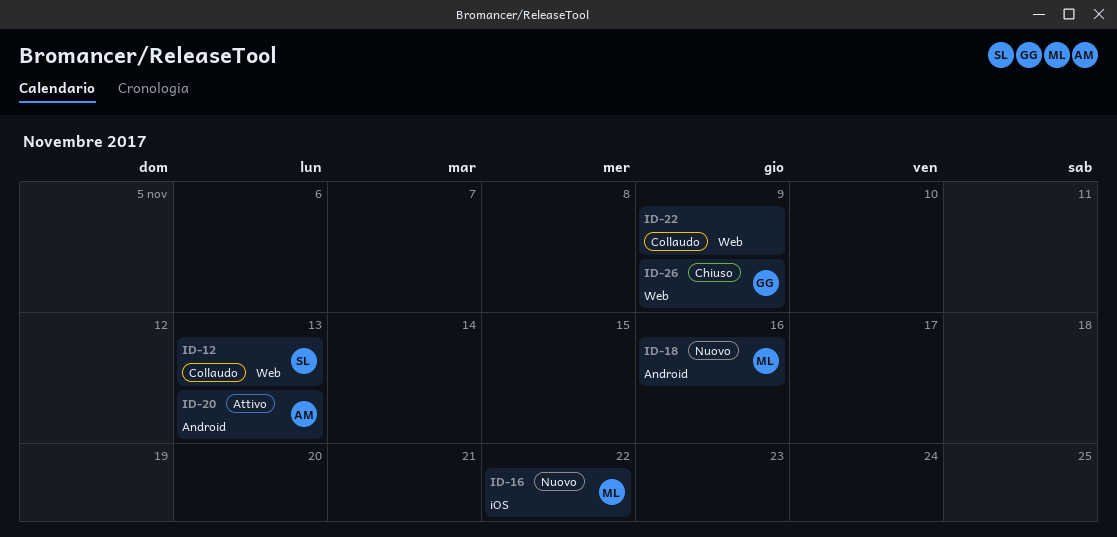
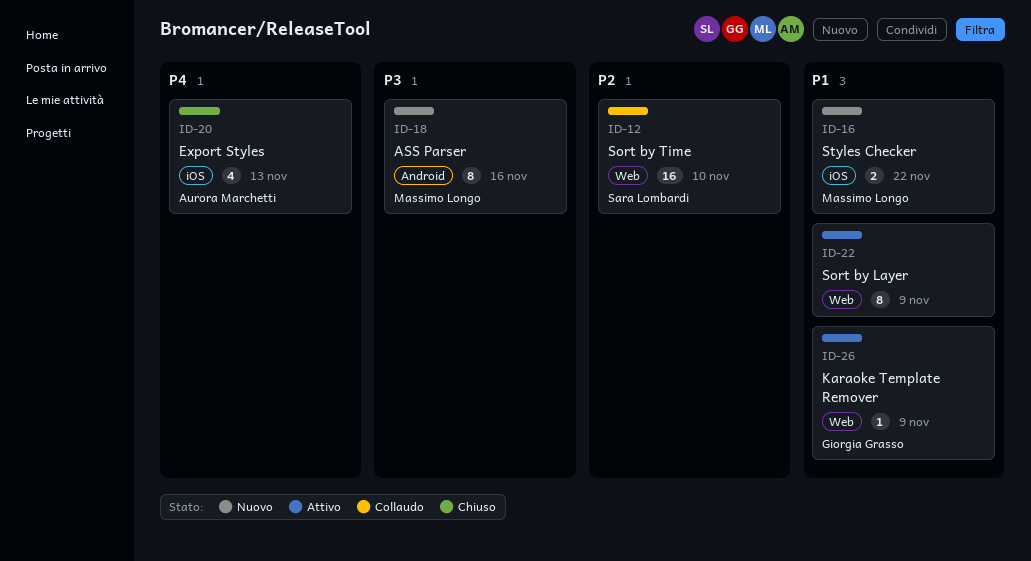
ID-12, due: Nov 13 -> Nov 10
ID-20, status: Attivo -> Chiuso
ID-20, label: Android -> iOS
ID-22, status: Collaudo -> Attivo
ID-26, status: Chiuso -> Attivo

